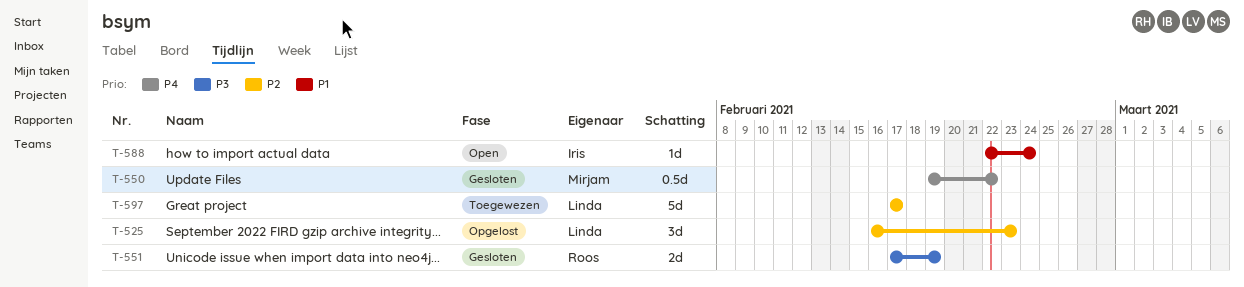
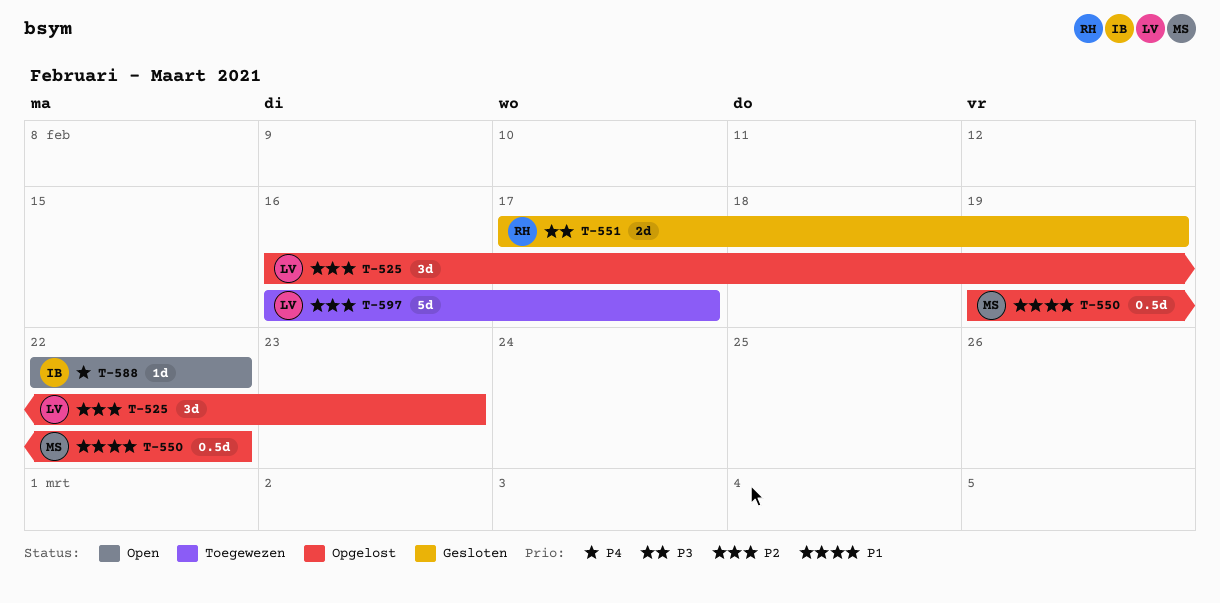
T-550, status: Gesloten -> Opgelost
T-550, priority: P4 -> P1
T-588, priority: P1 -> P4
T-588, due: Feb 24 -> Feb 22
T-597, start: Feb 17 -> Feb 16

